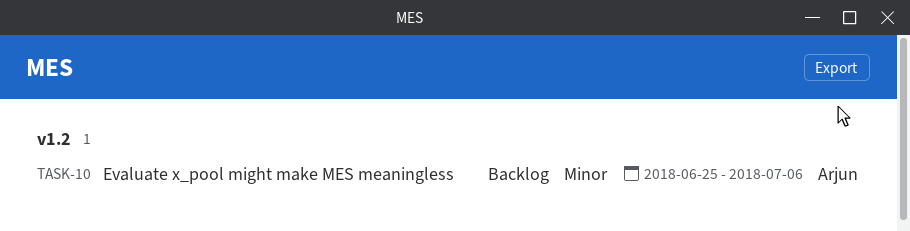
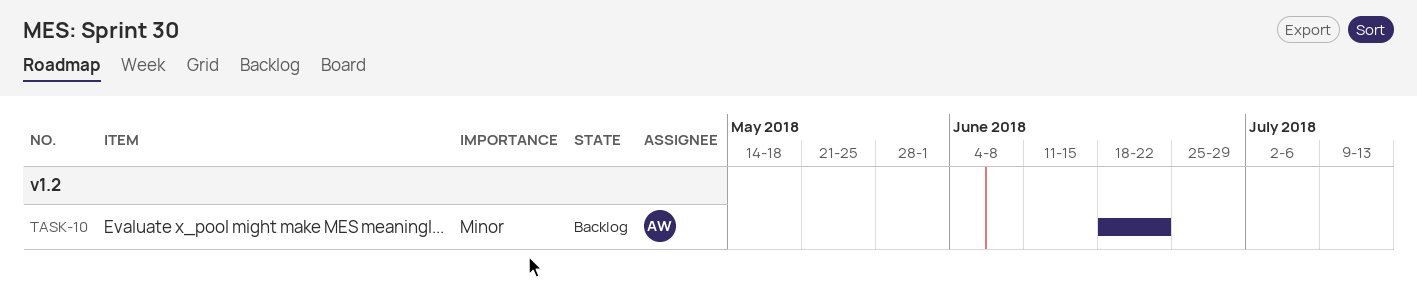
TASK-10, start: Jun 25 -> Jun 18
TASK-10, due: Jul 6 -> Jun 22

